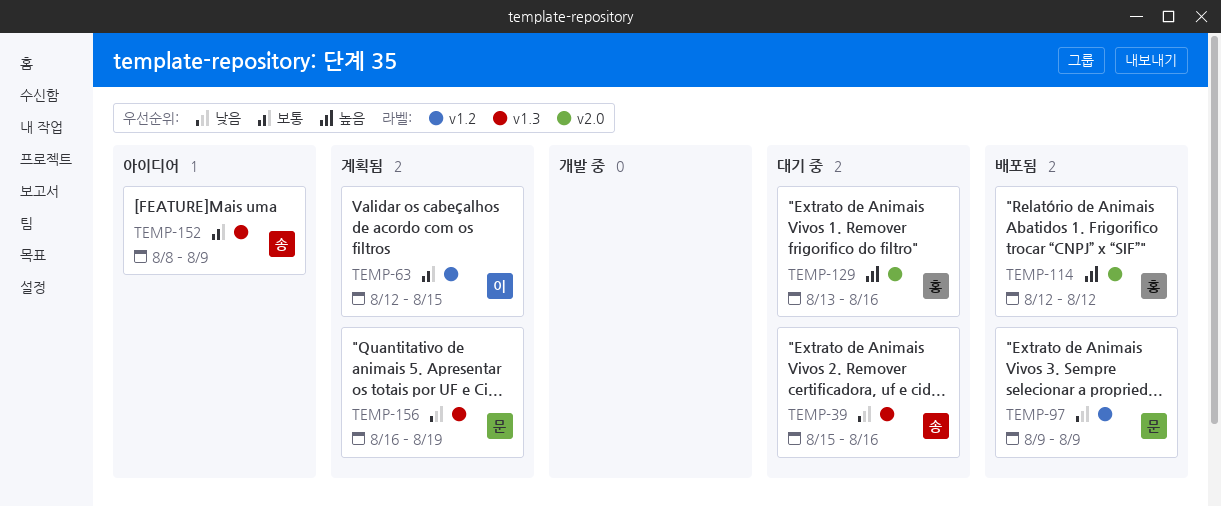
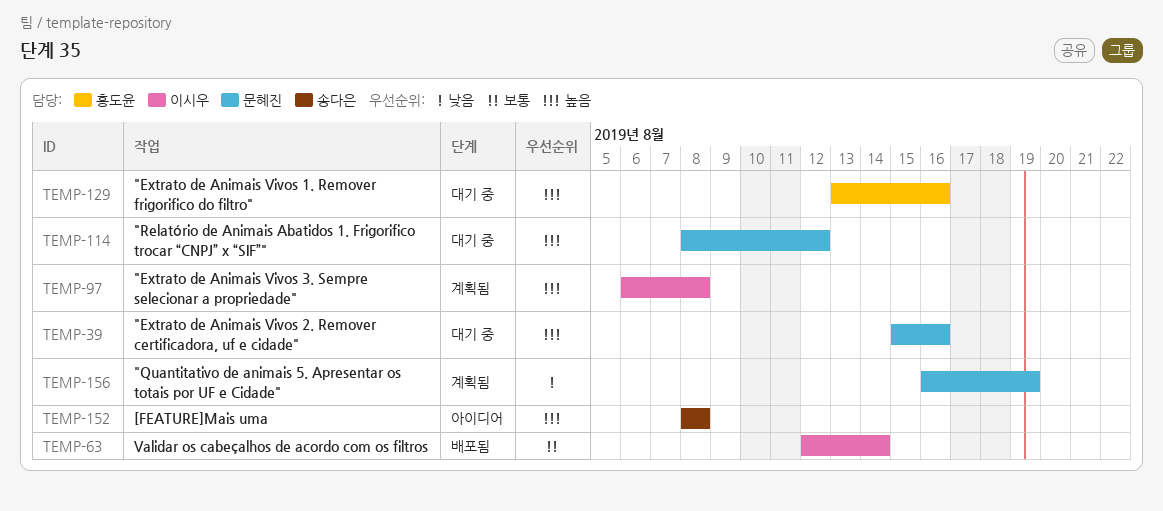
TEMP-39, owner: 송다은 -> 문혜진
TEMP-39, priority: 낮음 -> 높음
TEMP-63, status: 계획됨 -> 배포됨
TEMP-63, due: Aug 15 -> Aug 14
TEMP-97, status: 배포됨 -> 계획됨
TEMP-97, owner: 문혜진 -> 이시우
TEMP-97, priority: 낮음 -> 높음
TEMP-97, start: Aug 9 -> Aug 6
TEMP-97, due: Aug 9 -> Aug 8
TEMP-114, status: 배포됨 -> 대기 중
TEMP-114, owner: 홍도윤 -> 문혜진
TEMP-114, start: Aug 12 -> Aug 8
TEMP-152, priority: 보통 -> 높음
TEMP-152, due: Aug 9 -> Aug 8

